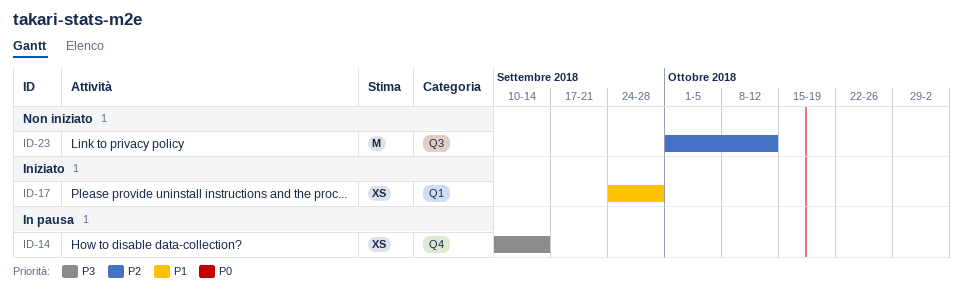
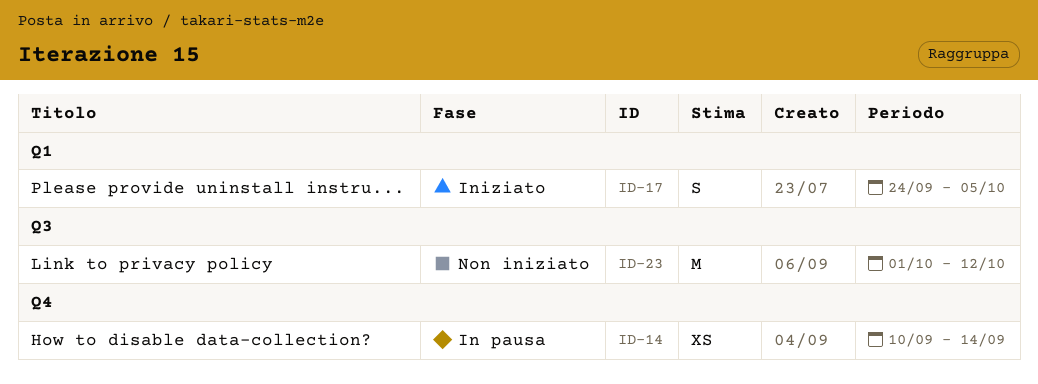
ID-17, estimate: XS -> S
ID-17, due: Sep 28 -> Oct 5

